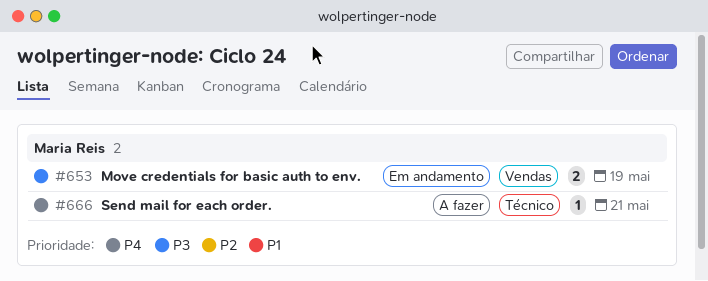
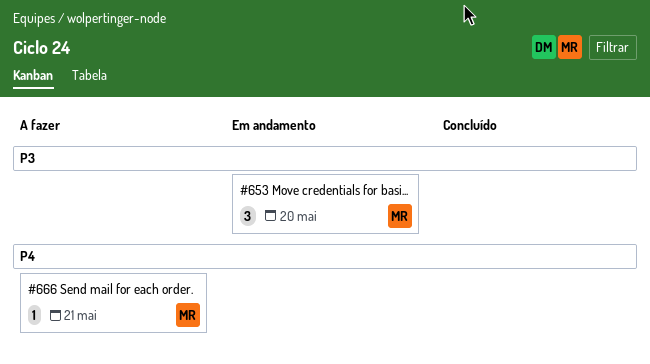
#653, estimate: 2 -> 3
#653, due: May 19 -> May 20

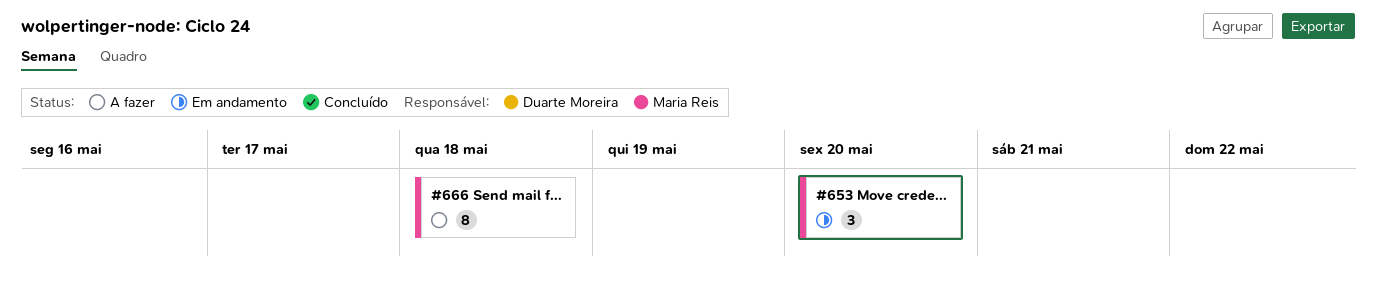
#666, estimate: 1 -> 8
#666, due: May 21 -> May 18

